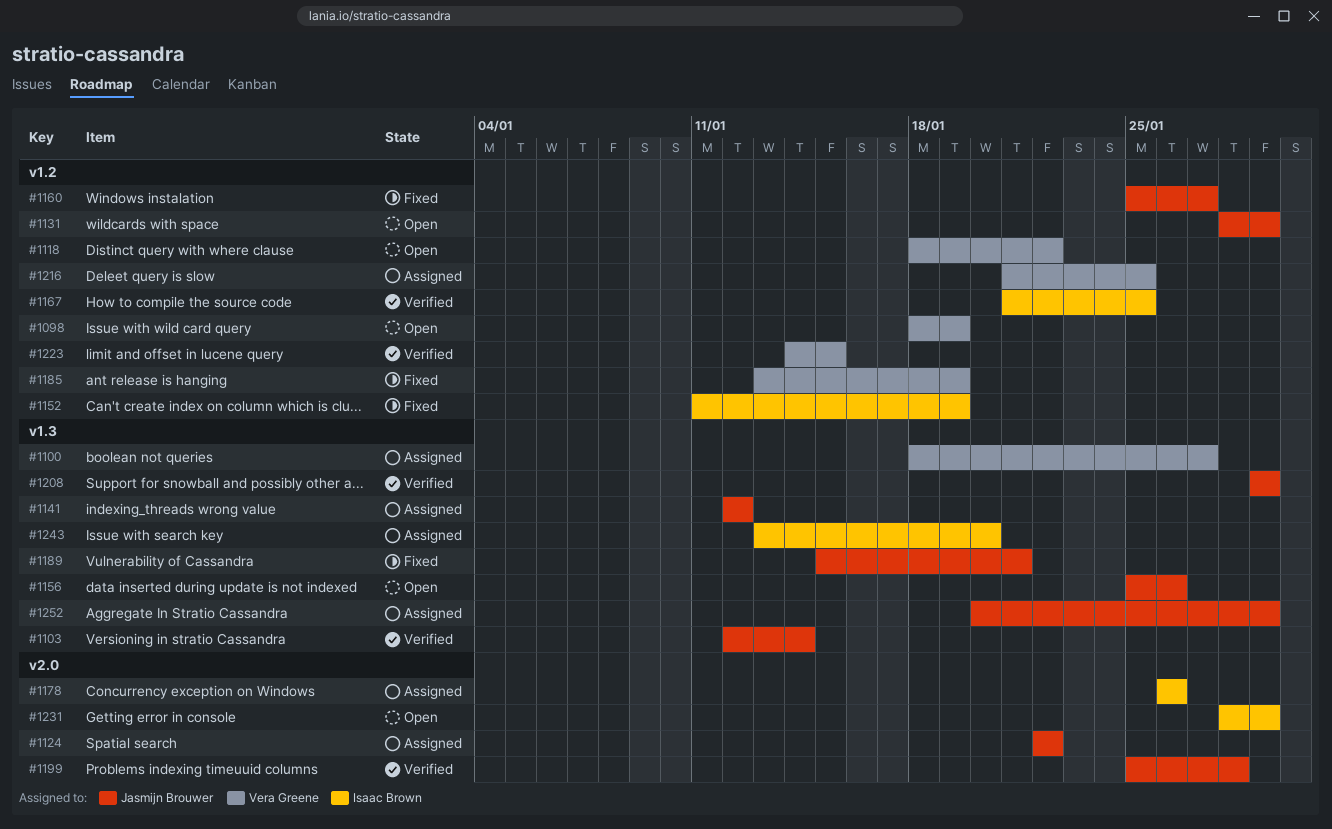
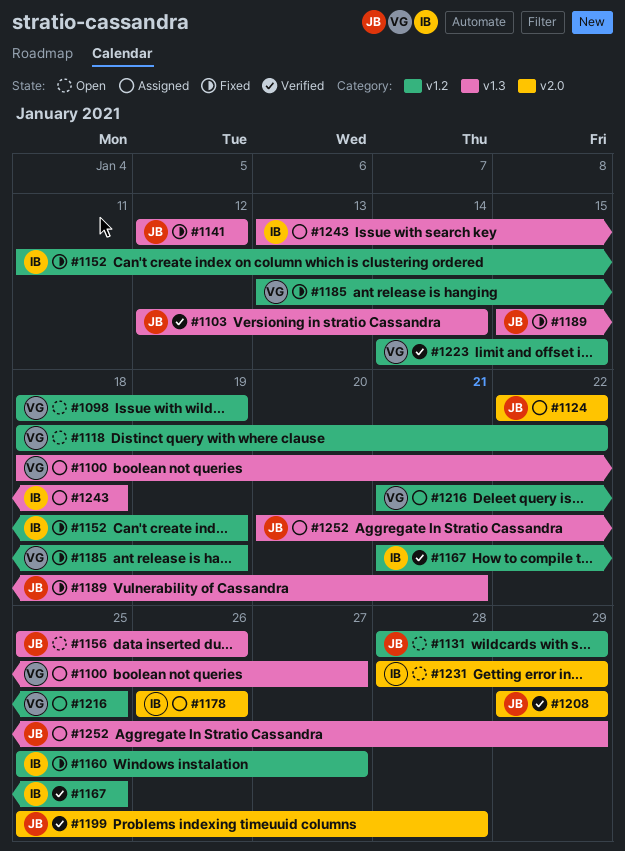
#1141, status: Assigned -> Fixed
#1160, owner: Jasmijn Brouwer -> Isaac Brown
#1208, label: v1.3 -> v2.0
#1243, due: Jan 20 -> Jan 18

